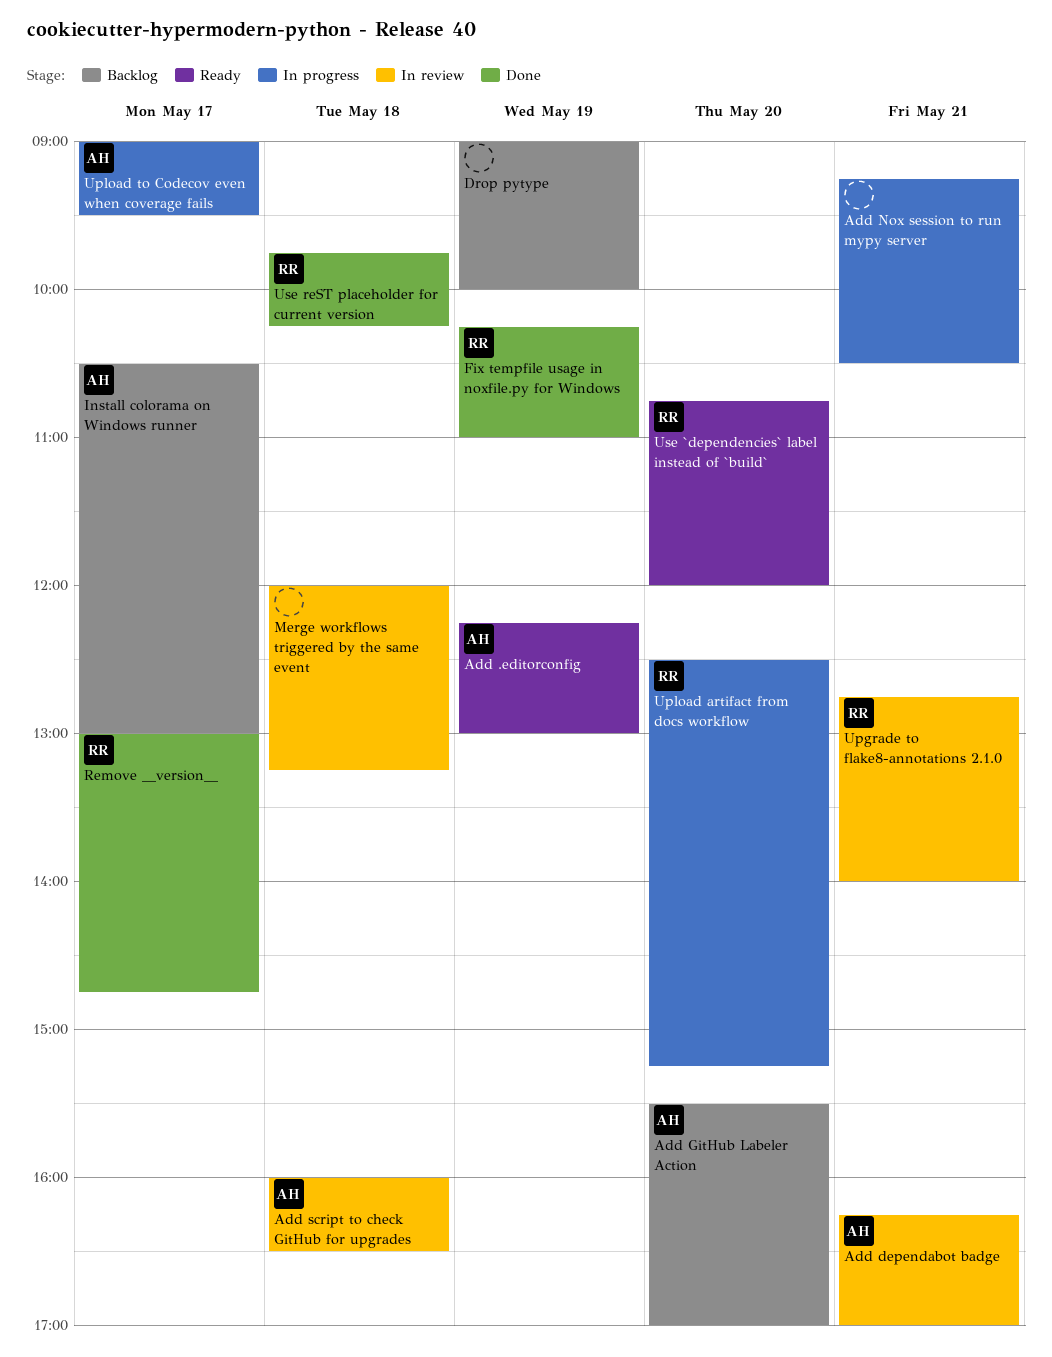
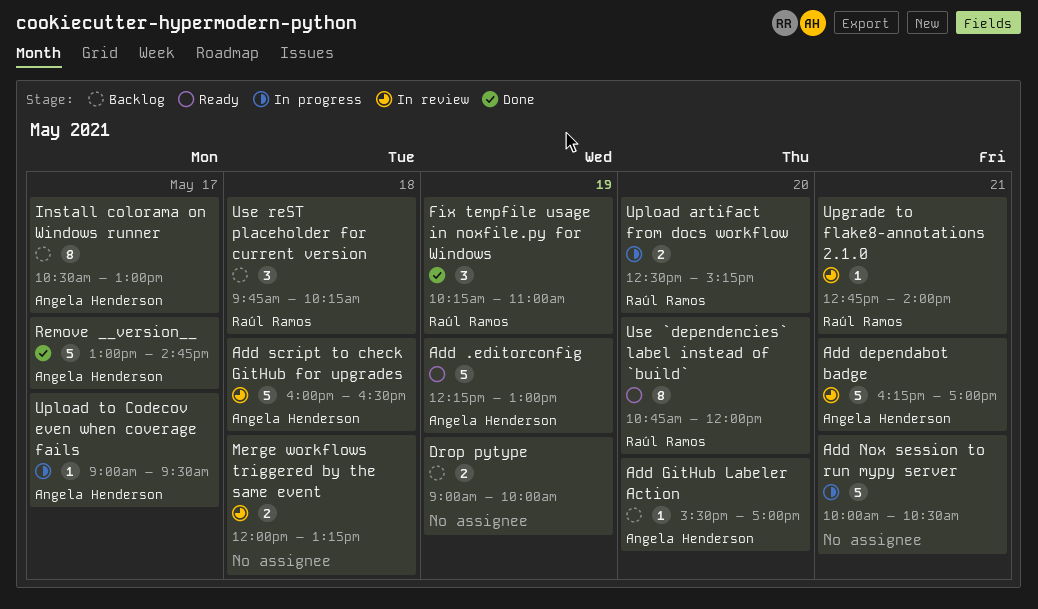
Add Nox session to run mypy server, begins: 09:15 -> 10:00
Remove __version__, owner: Raúl Ramos -> Angela Henderson
Use reST placeholder for current version, status: Done -> Backlog

